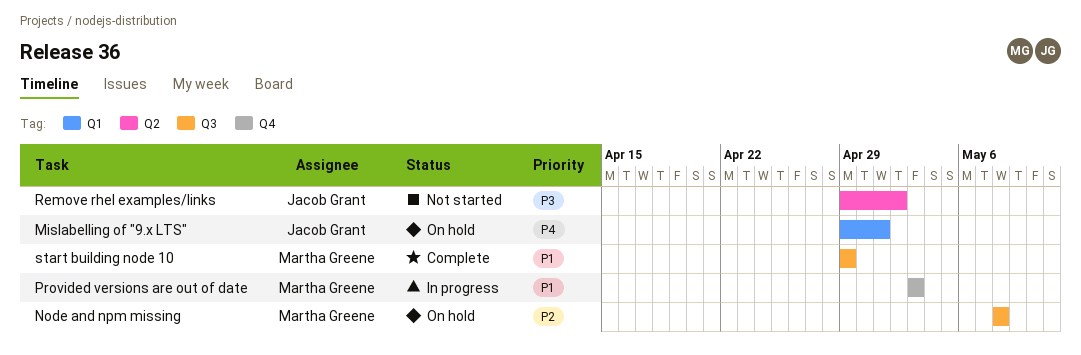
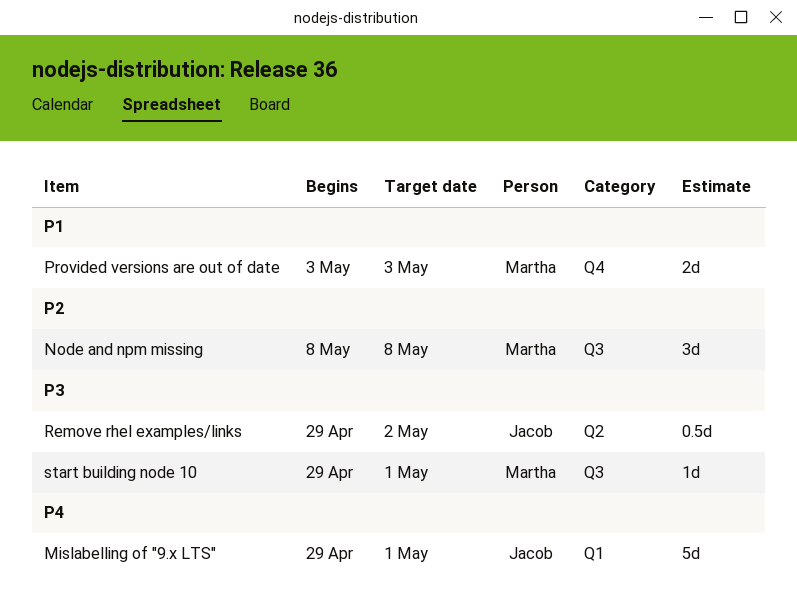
start building node 10, priority: P1 -> P3
start building node 10, due: Apr 29 -> May 1

